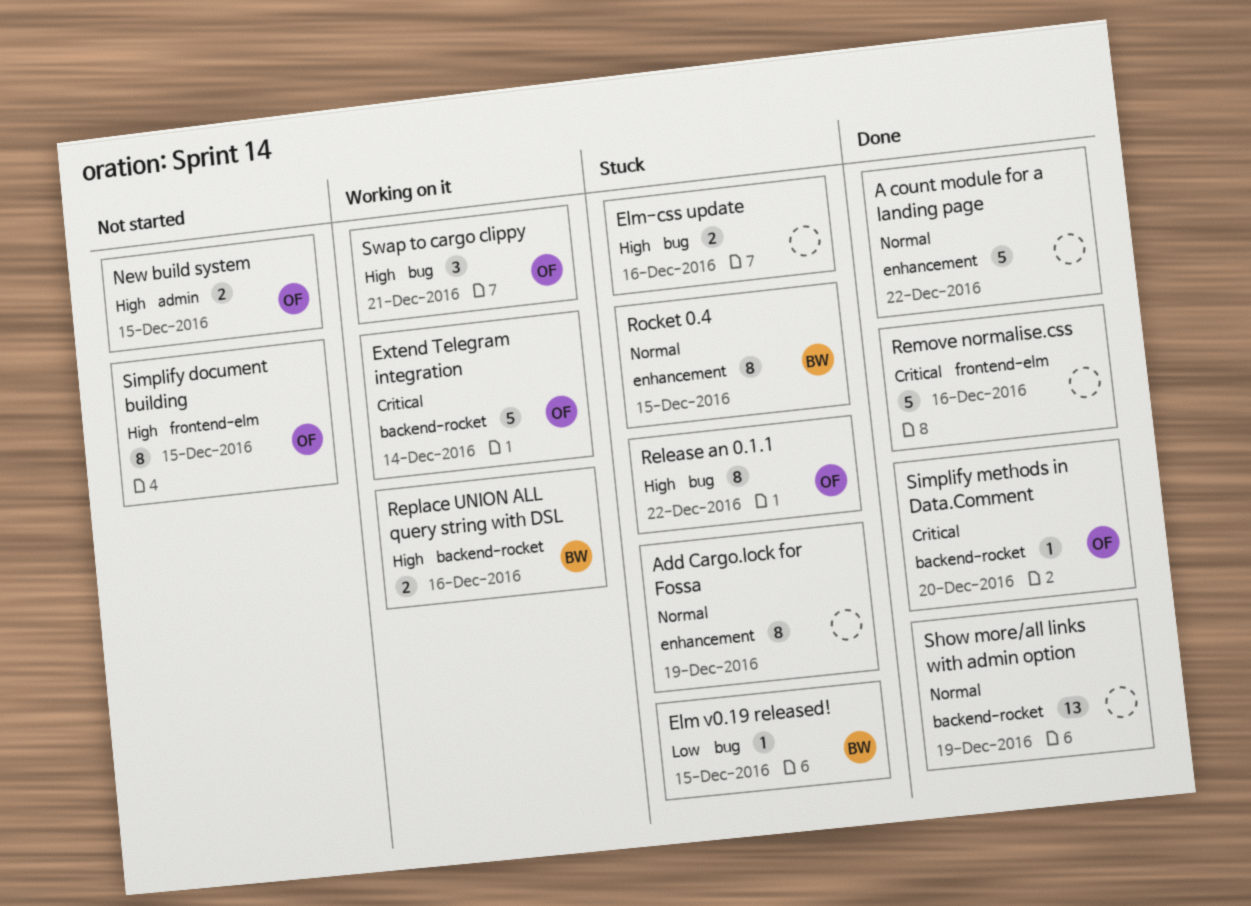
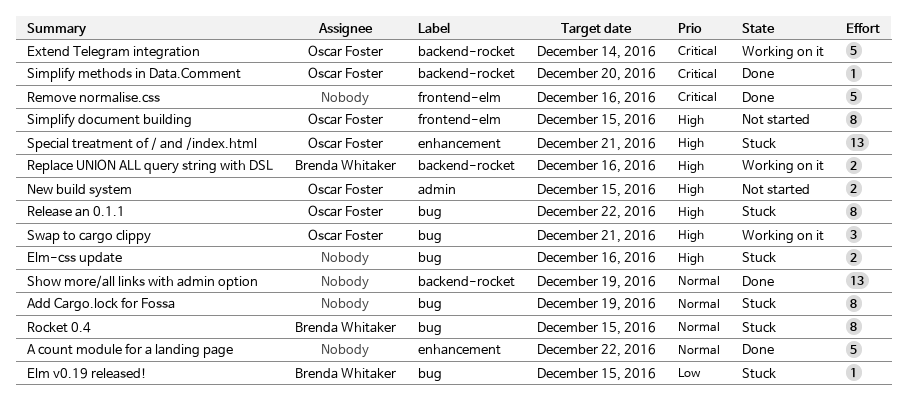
Add Cargo.lock for Fossa, label: enhancement -> bug
Rocket 0.4, label: enhancement -> bug
Special treatment of / and /index.html: none -> present

